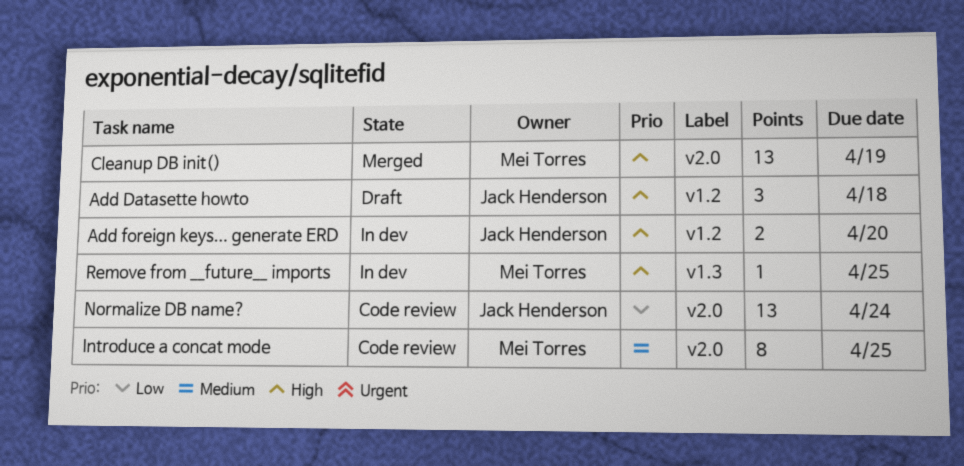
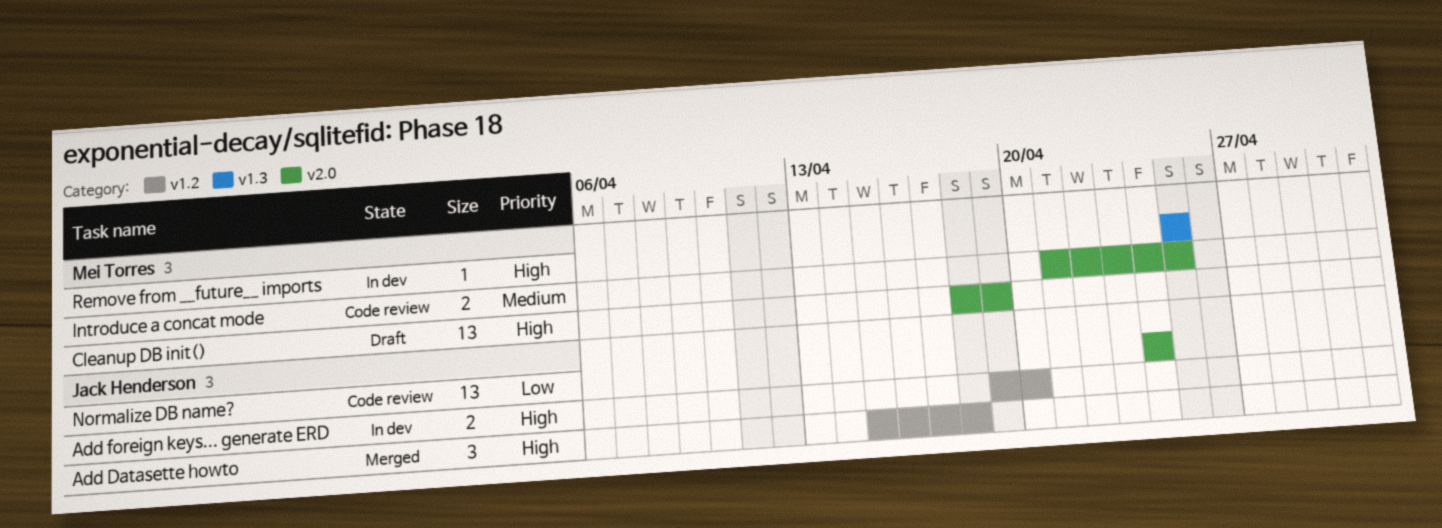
Add Datasette howto, status: Draft -> Merged
Cleanup DB init(), status: Merged -> Draft
Introduce a concat mode, estimate: 8 -> 2

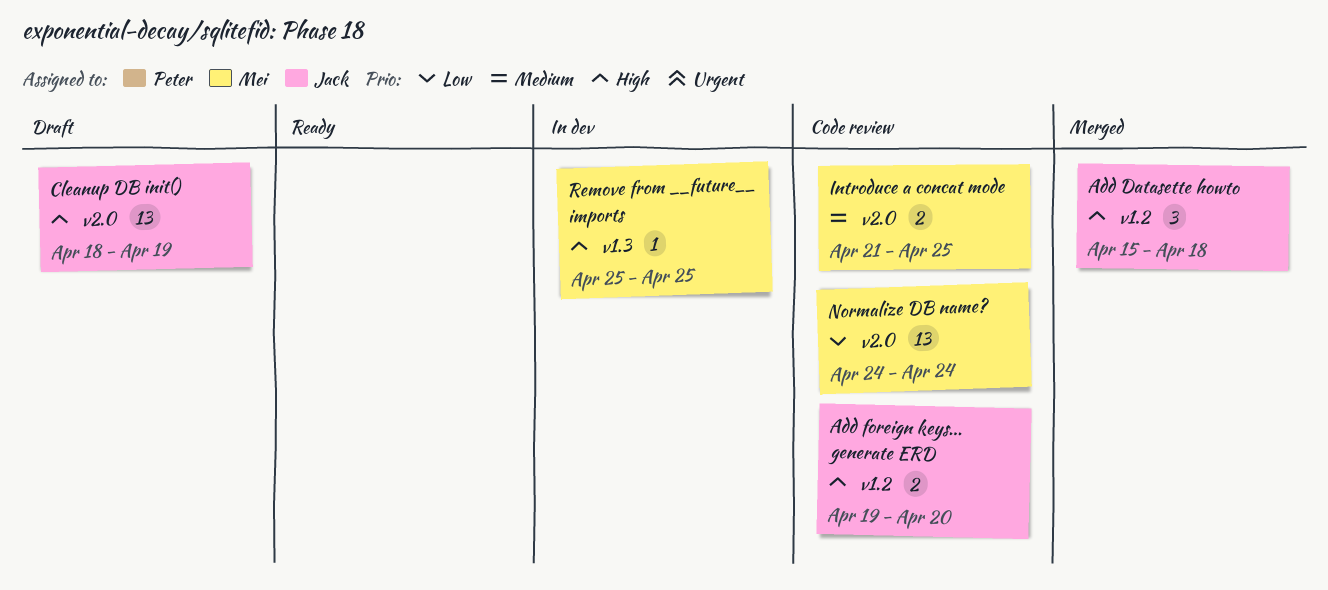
Add foreign keys... generate ERD, status: In dev -> Code review
Cleanup DB init(), owner: Mei Torres -> Jack Henderson
Normalize DB name?, owner: Jack Henderson -> Mei Torres

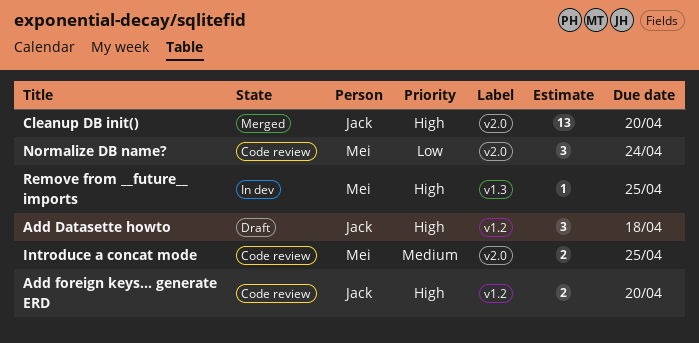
Add Datasette howto, status: Merged -> Draft
Cleanup DB init(), status: Draft -> Merged
Cleanup DB init(), due: Apr 19 -> Apr 20
Normalize DB name?, estimate: 13 -> 3

